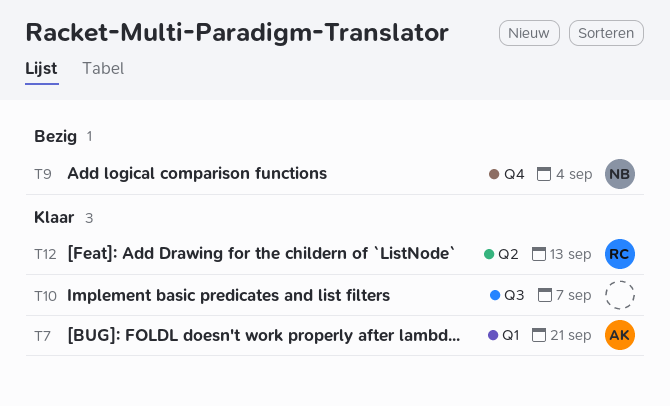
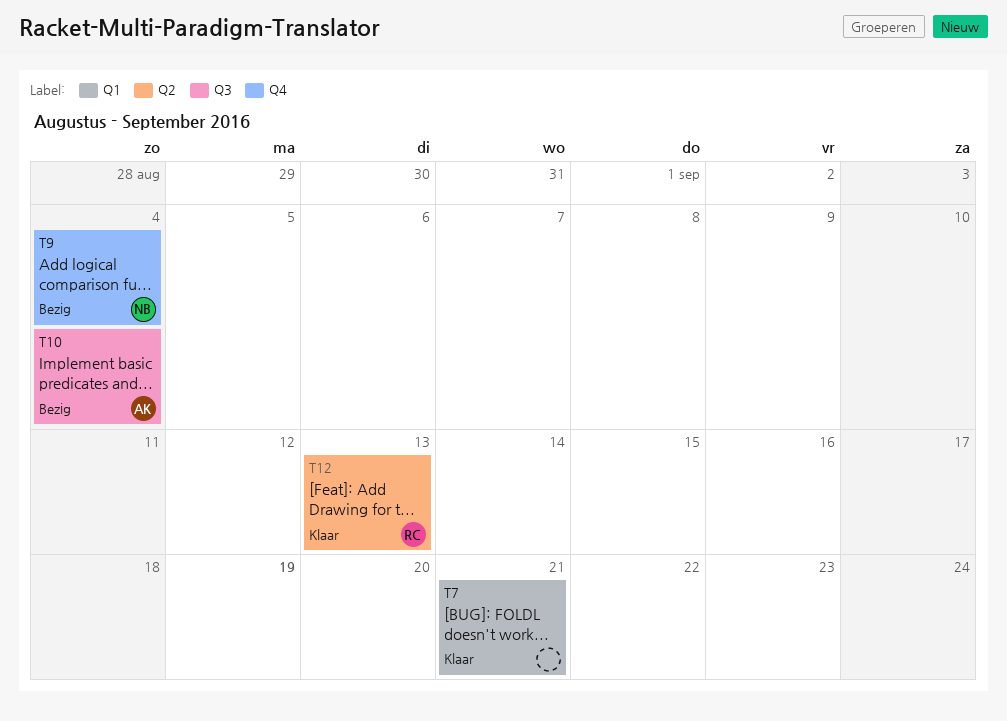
T7, owner: AK -> none
T10, status: Klaar -> Bezig
T10, owner: none -> AK
T10, due: Sep 7 -> Sep 4

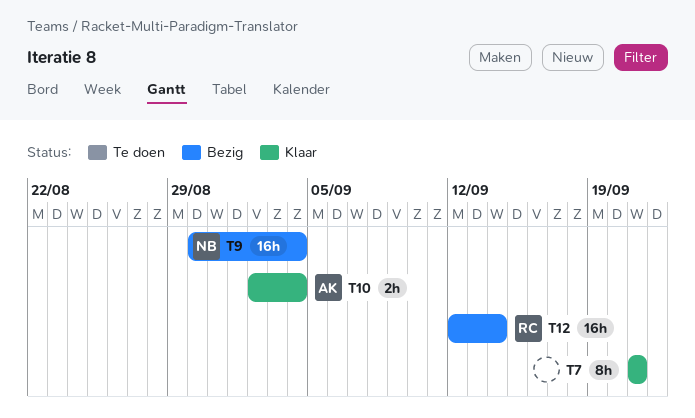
T10, status: Bezig -> Klaar
T12, status: Klaar -> Bezig
T12, due: Sep 13 -> Sep 14

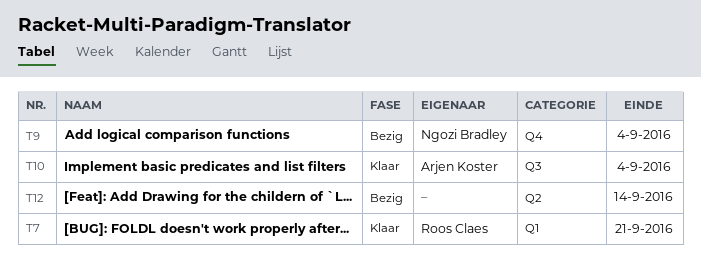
T7, owner: none -> Roos Claes
T12, owner: Roos Claes -> none

